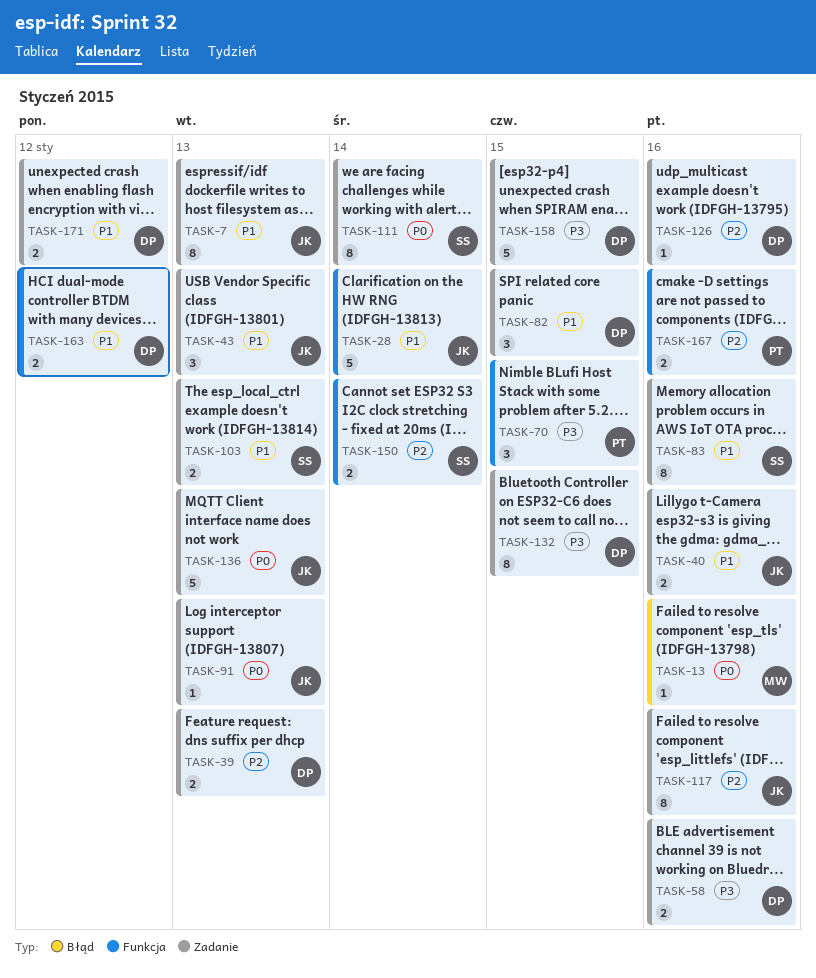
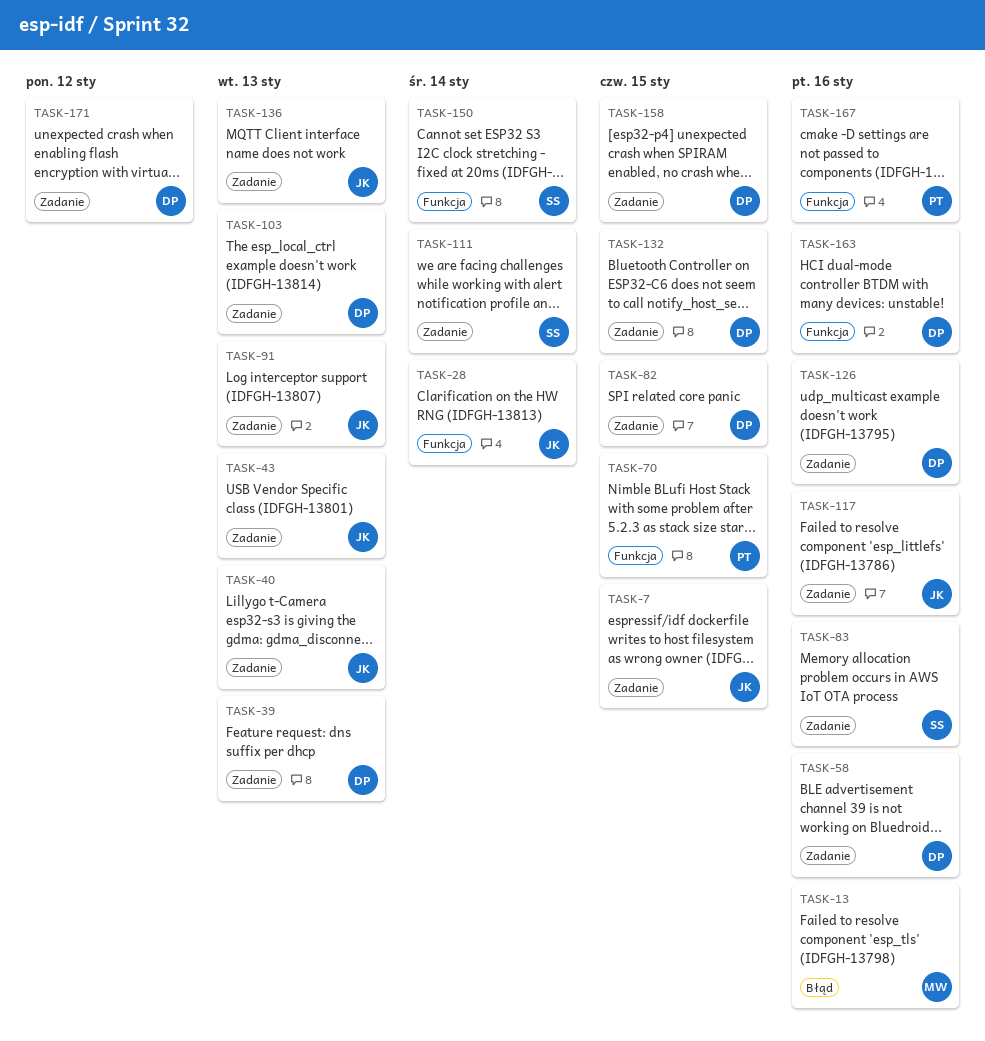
TASK-7, due: Jan 13 -> Jan 15
TASK-40, due: Jan 16 -> Jan 13
TASK-103, owner: SS -> DP
TASK-163, due: Jan 12 -> Jan 16

